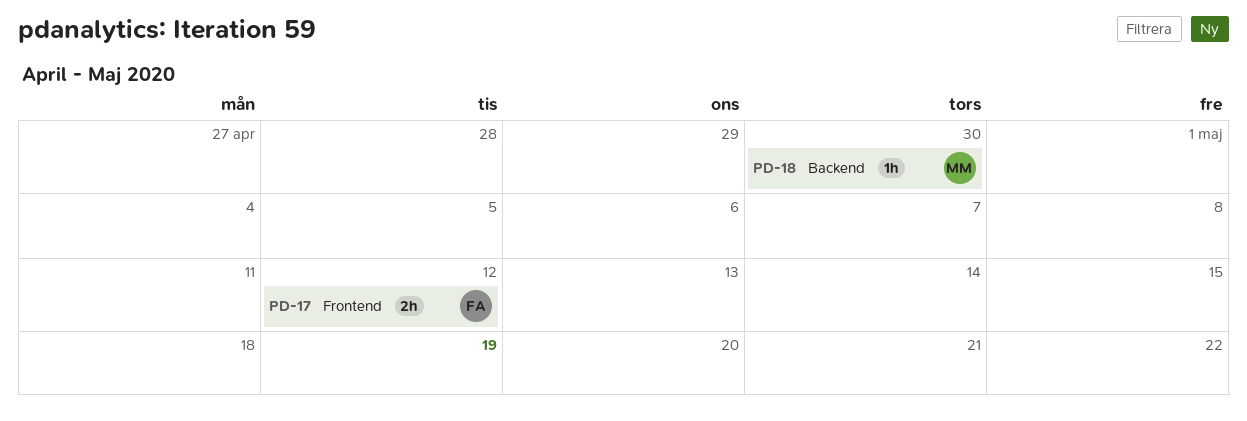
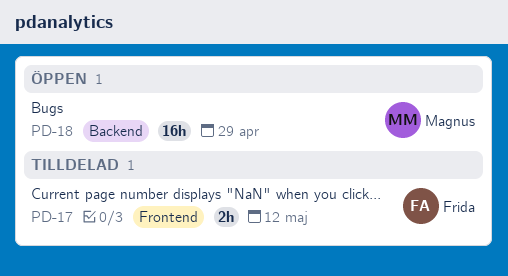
PD-18, estimate: 1h -> 16h
PD-18, due: Apr 30 -> Apr 29

